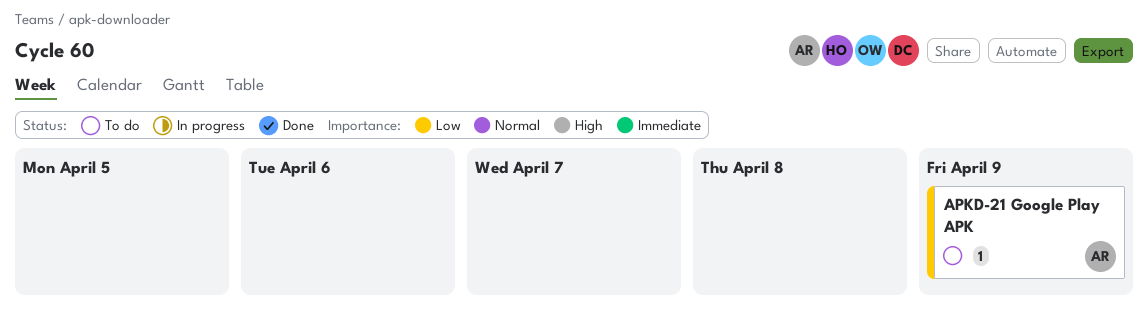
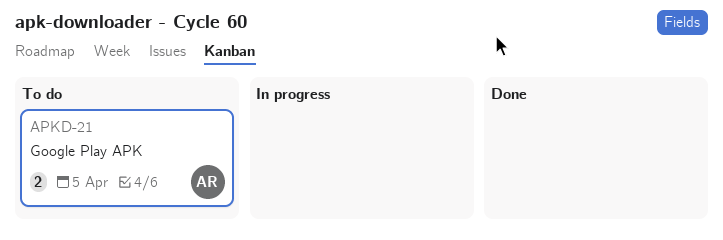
APKD-21, estimate: 1 -> 2
APKD-21, due: Apr 9 -> Apr 5

